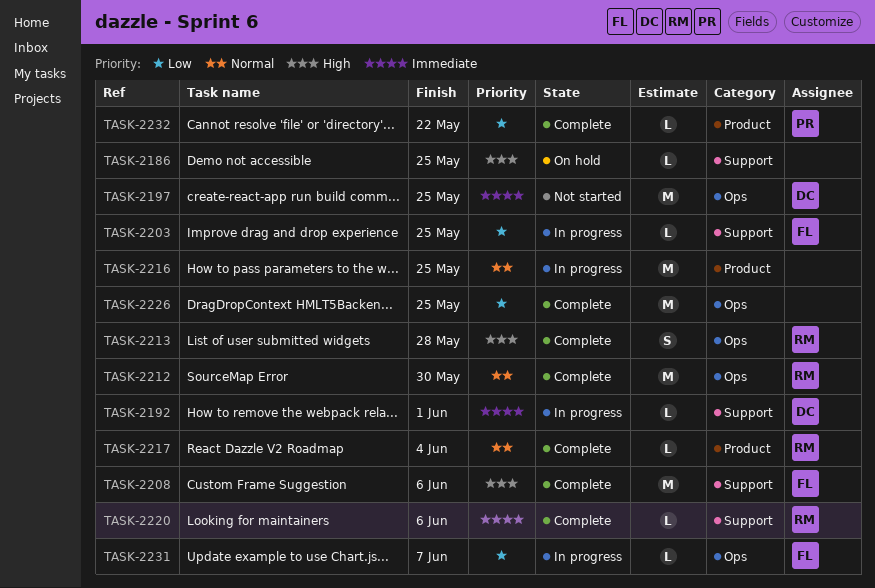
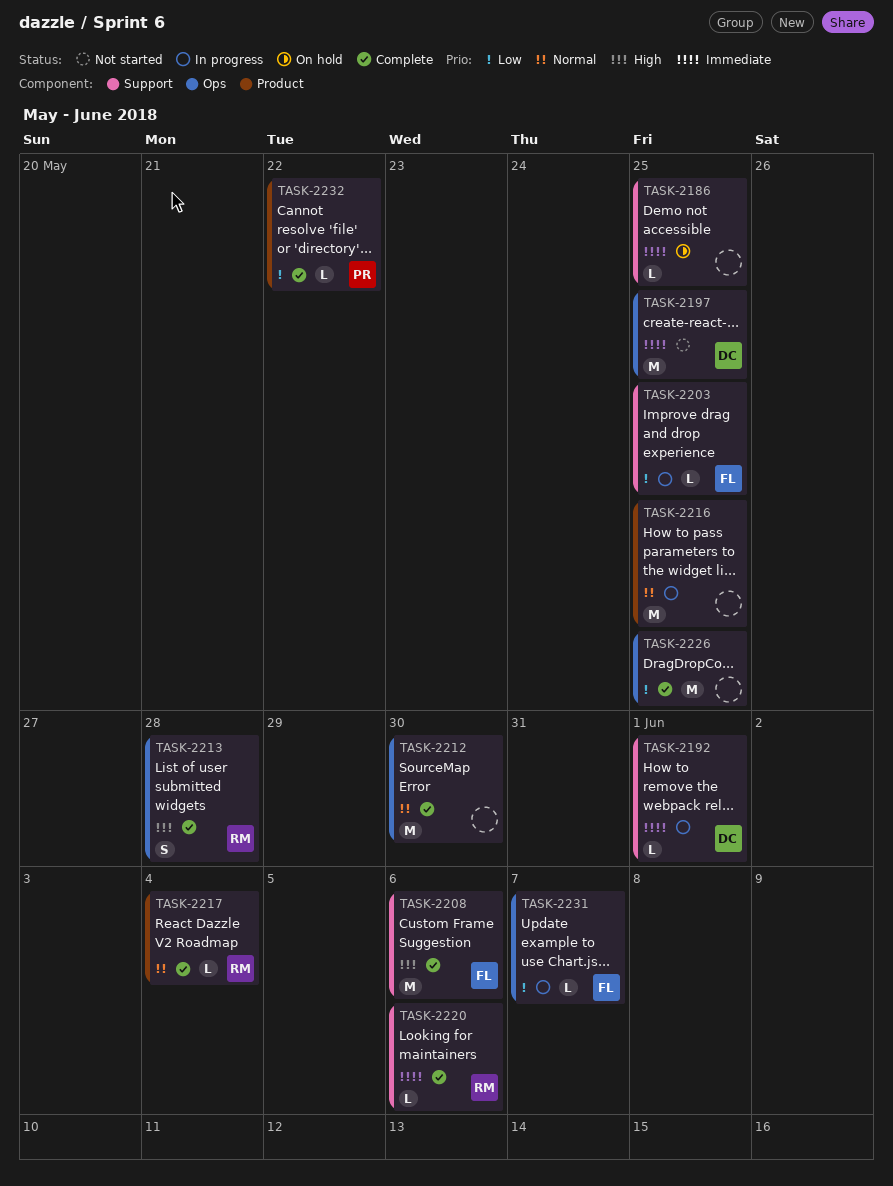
TASK-2186, priority: High -> Immediate
TASK-2212, owner: RM -> none

